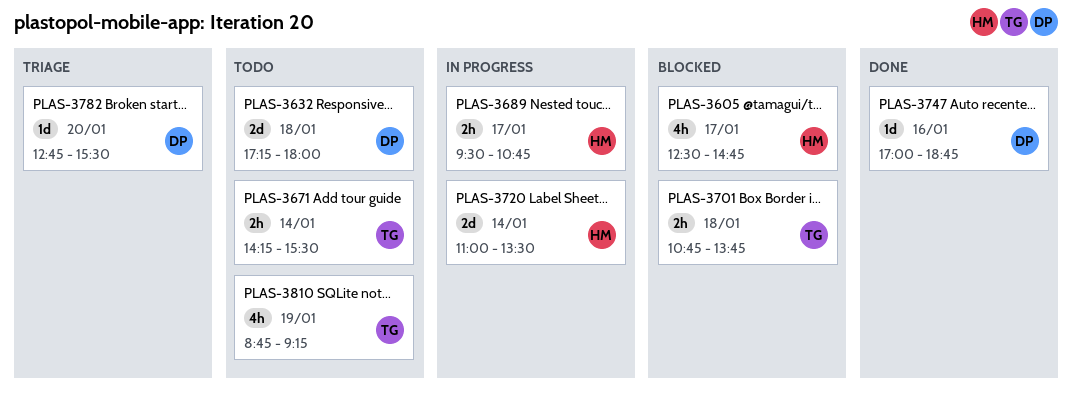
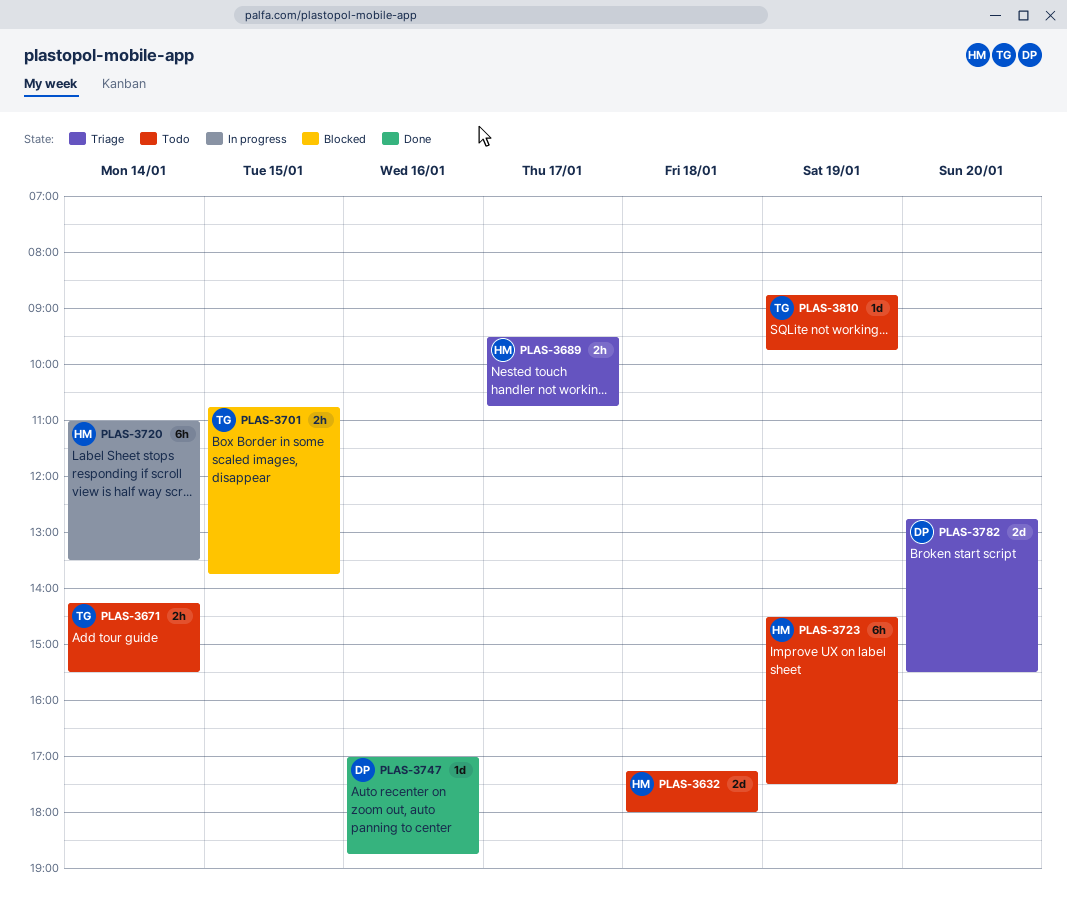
PLAS-3605: present -> none
PLAS-3632, owner: DP -> HM
PLAS-3689, status: In progress -> Triage
PLAS-3701, day: Jan 18 -> Jan 15
PLAS-3720, estimate: 2d -> 6h
PLAS-3723: none -> present
PLAS-3782, estimate: 1d -> 2d
PLAS-3810, estimate: 4h -> 1d
PLAS-3810, ends: 09:15 -> 09:45

